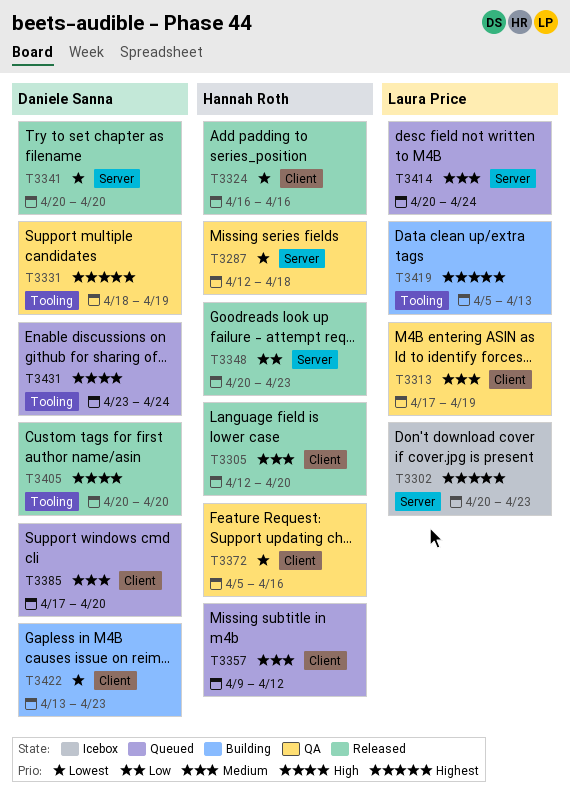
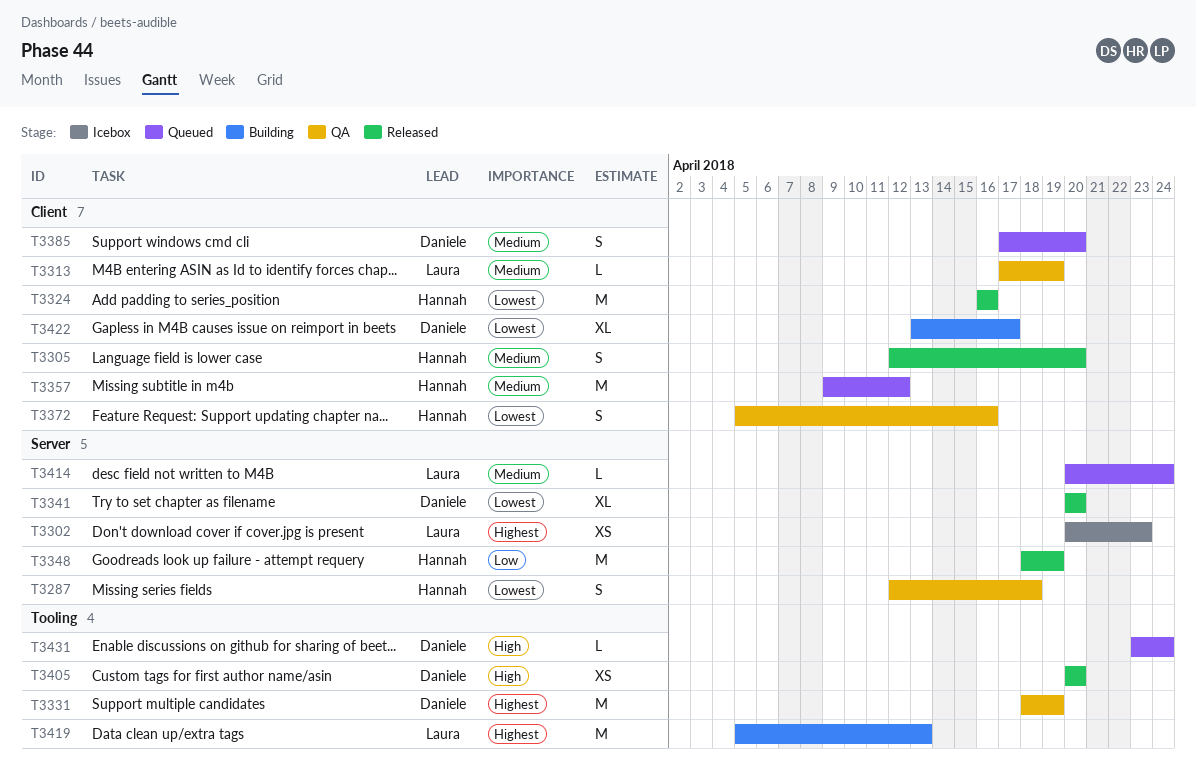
T3348, start: Apr 20 -> Apr 18
T3348, due: Apr 23 -> Apr 19
T3422, due: Apr 23 -> Apr 17

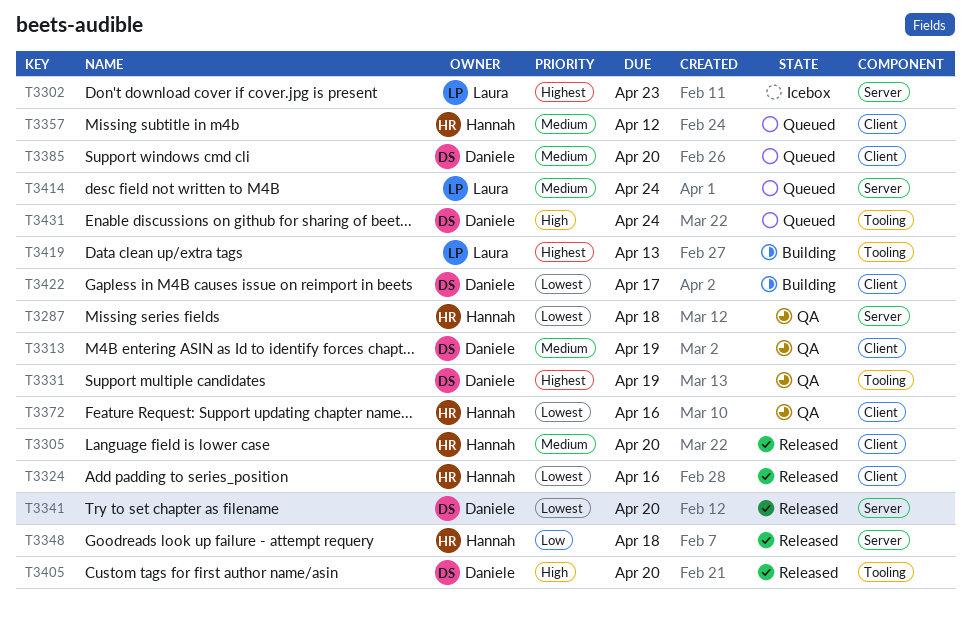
T3313, owner: Laura -> Daniele
T3348, due: Apr 19 -> Apr 18

